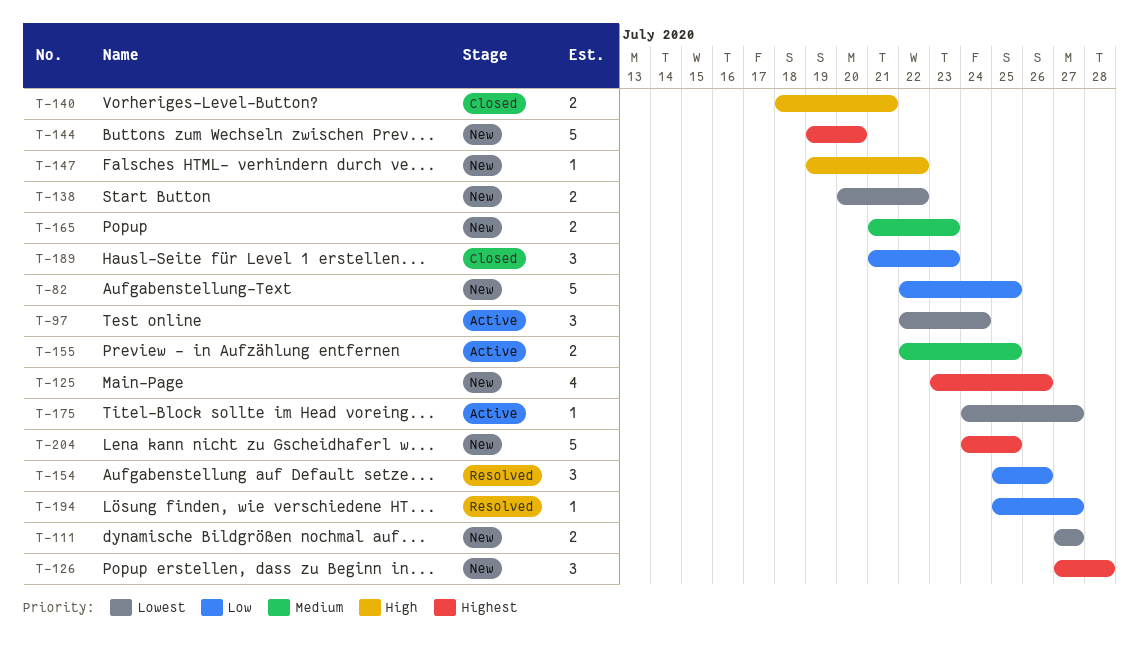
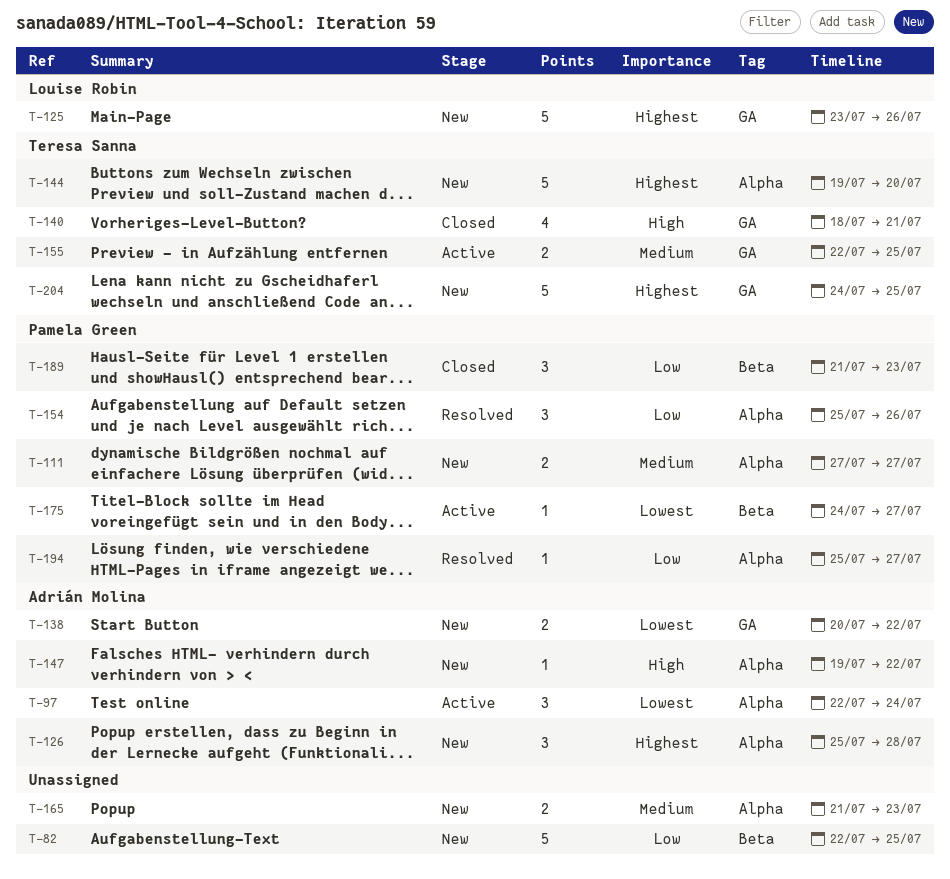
T-111, priority: Lowest -> Medium
T-125, estimate: 4 -> 5
T-126, start: Jul 27 -> Jul 25
T-140, estimate: 2 -> 4

